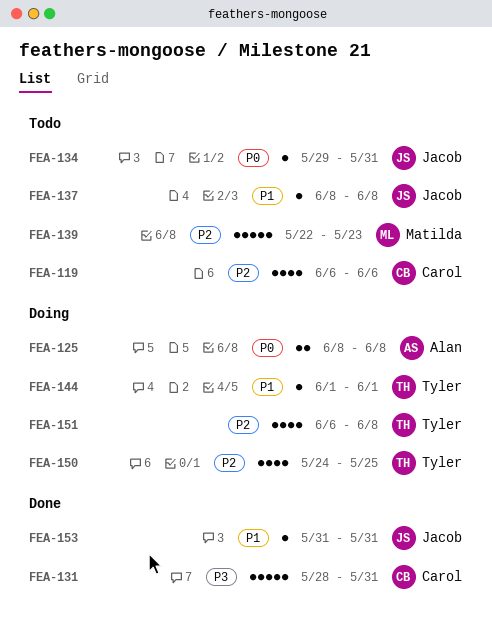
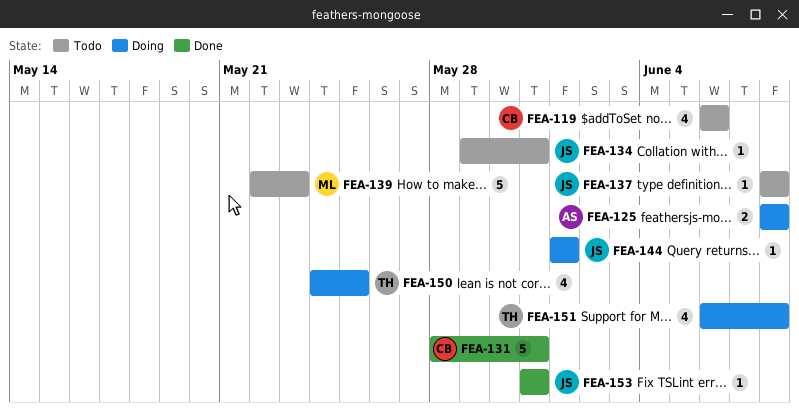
FEA-144, owner: Tyler -> Jacob

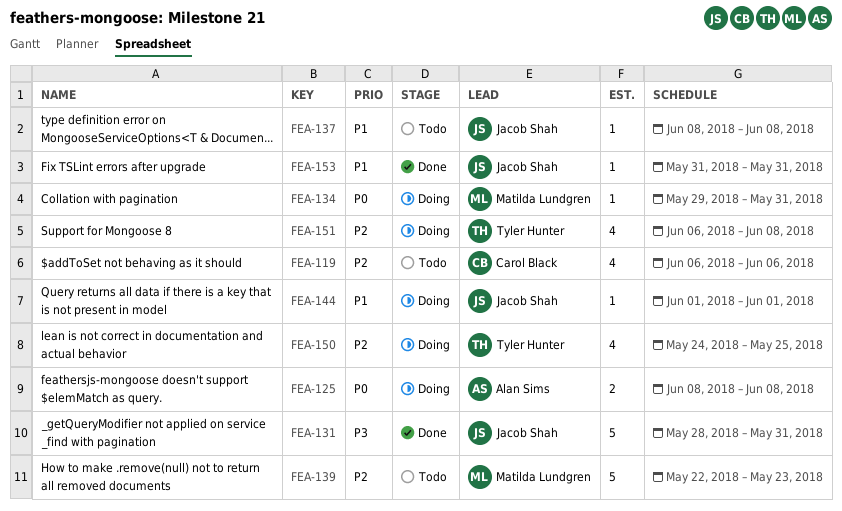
FEA-131, owner: Carol Black -> Jacob Shah
FEA-134, status: Todo -> Doing
FEA-134, owner: Jacob Shah -> Matilda Lundgren

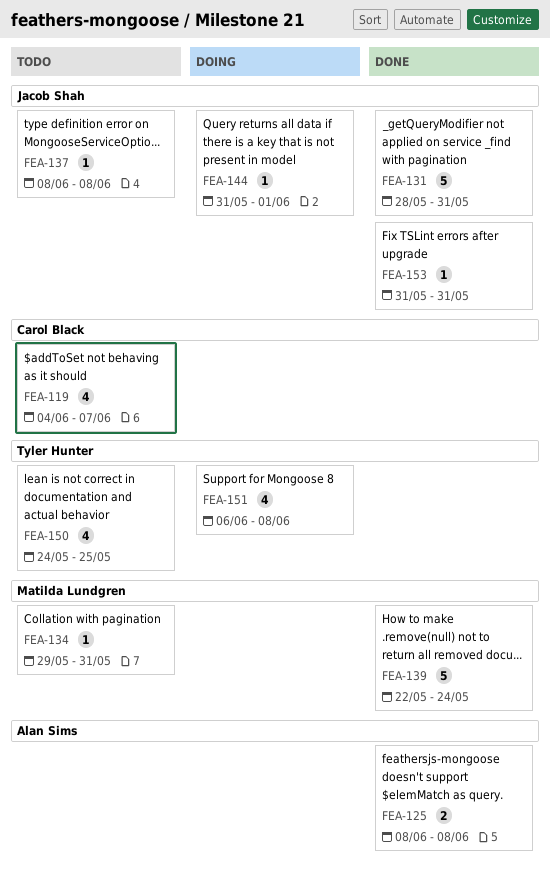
FEA-119, start: Jun 6 -> Jun 4
FEA-119, due: Jun 6 -> Jun 7
FEA-125, status: Doing -> Done
FEA-134, status: Doing -> Todo
FEA-139, status: Todo -> Done
FEA-139, due: May 23 -> May 24
FEA-144, start: Jun 1 -> May 31
FEA-150, status: Doing -> Todo

